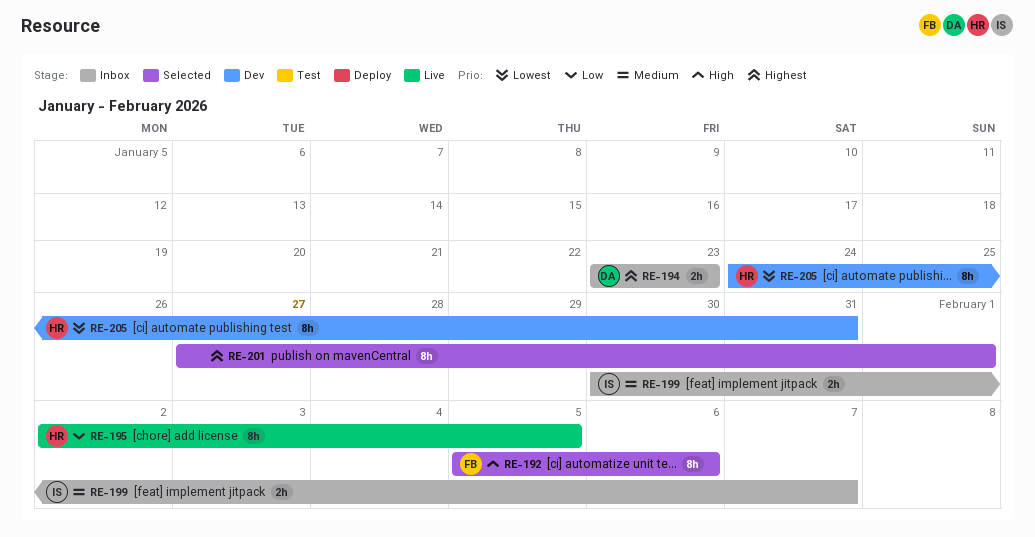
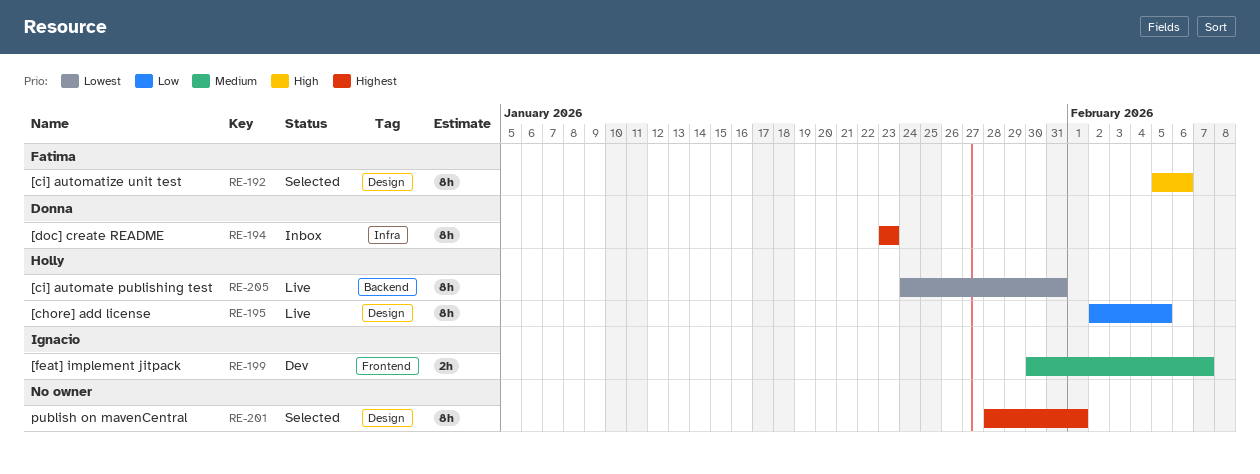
RE-194, estimate: 2h -> 8h
RE-199, status: Inbox -> Dev
RE-201, start: Jan 27 -> Jan 28
RE-205, status: Dev -> Live

